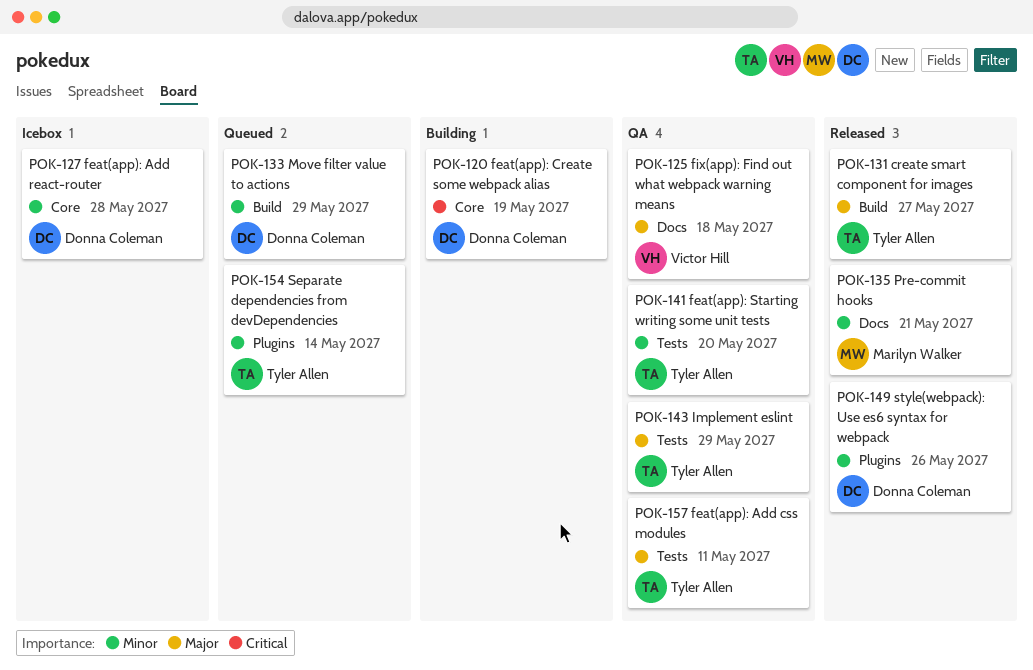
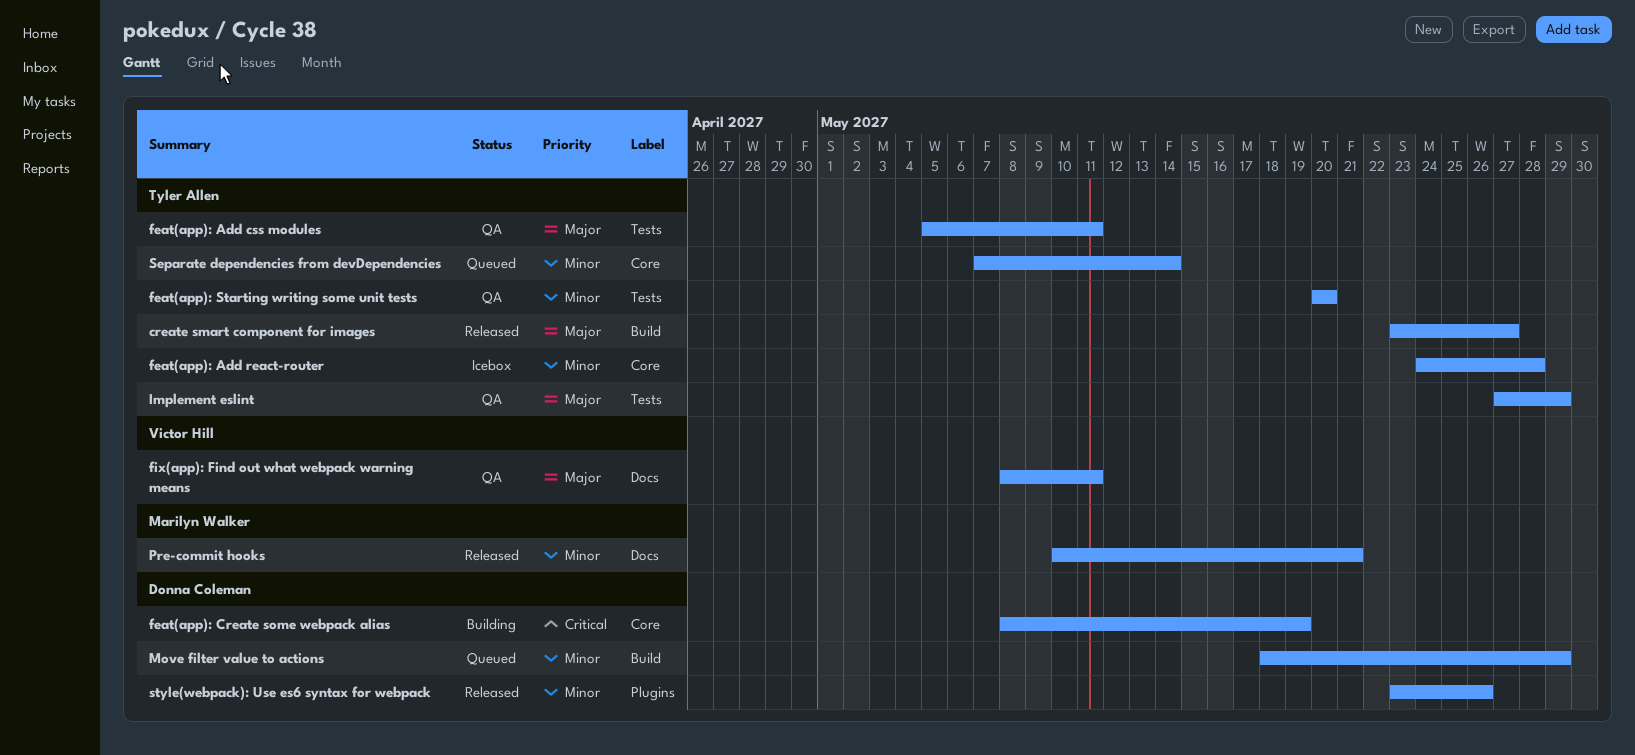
feat(app): Add react-router, owner: Donna Coleman -> Tyler Allen
fix(app): Find out what webpack warning means, due: May 18 -> May 11
Separate dependencies from devDependencies, label: Plugins -> Core

